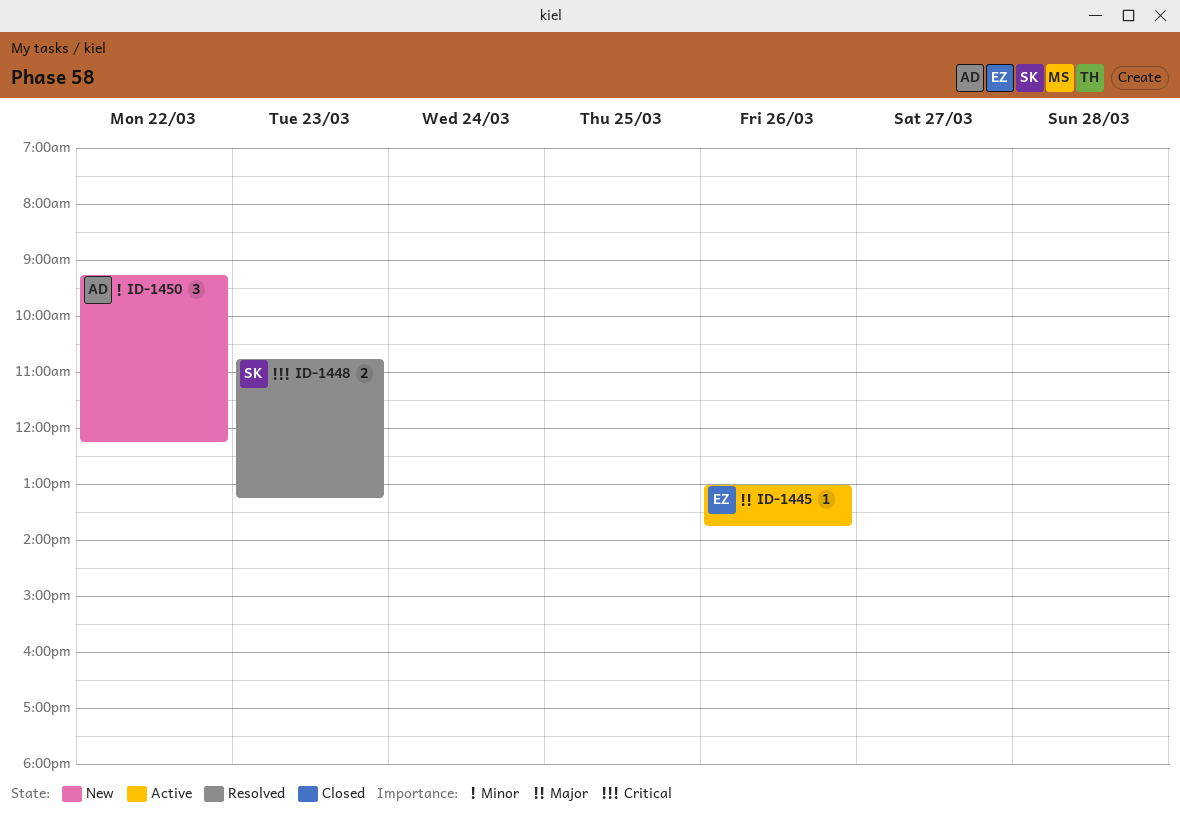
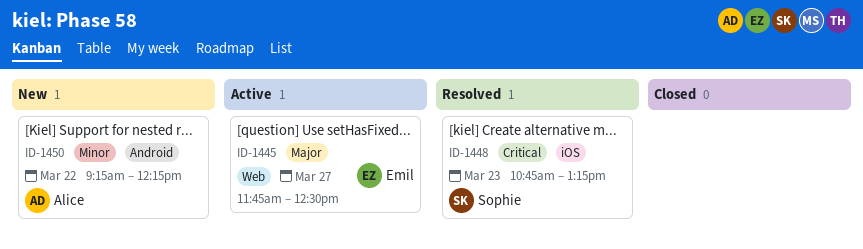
ID-1445, day: Mar 26 -> Mar 27
ID-1445, begins: 13:00 -> 11:45
ID-1445, ends: 13:45 -> 12:30

